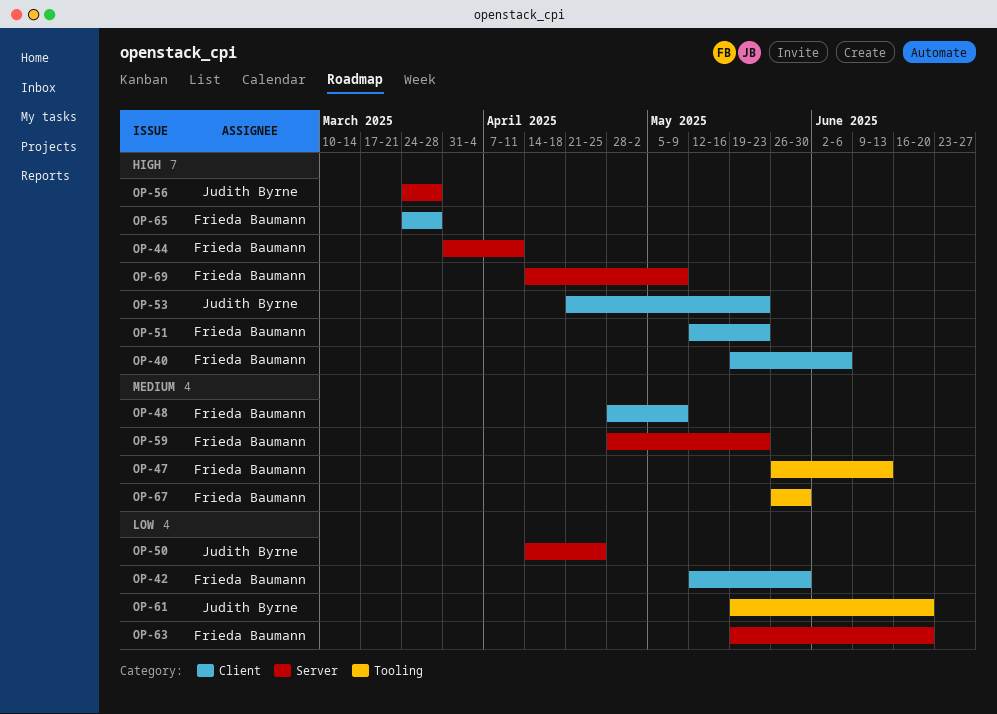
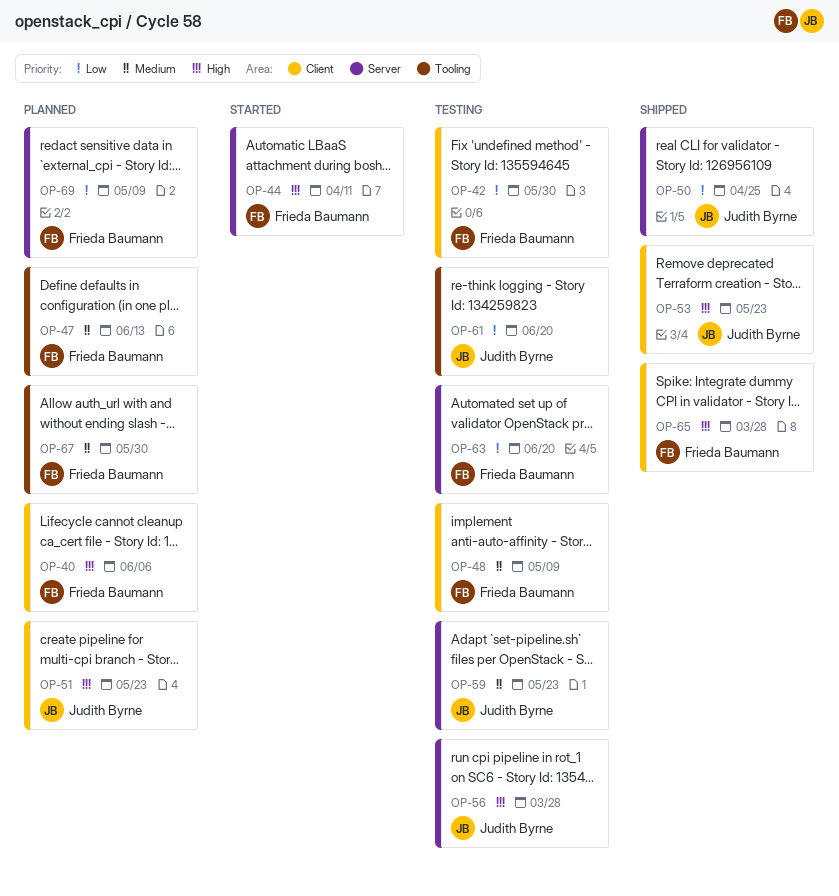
OP-51, owner: Frieda Baumann -> Judith Byrne
OP-59, owner: Frieda Baumann -> Judith Byrne
OP-69, priority: High -> Low

